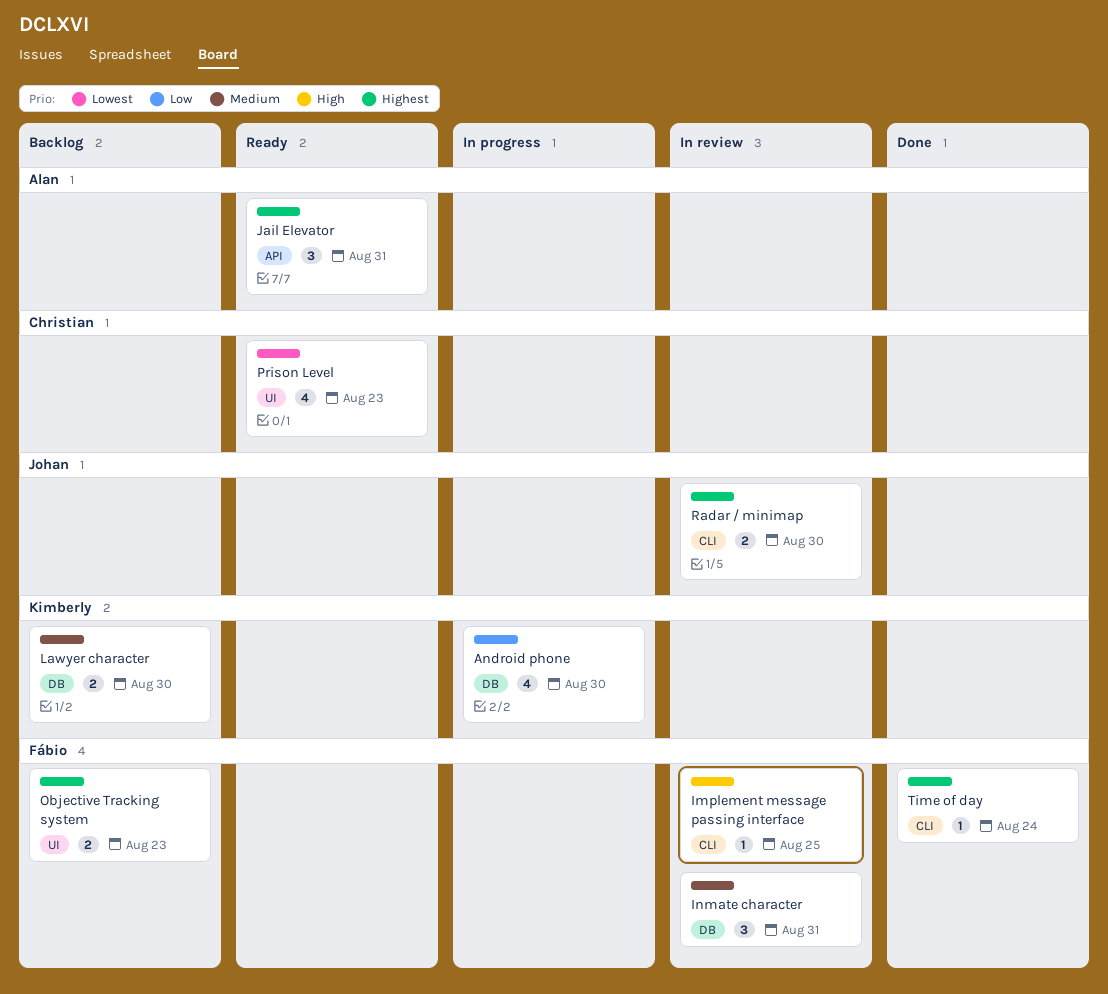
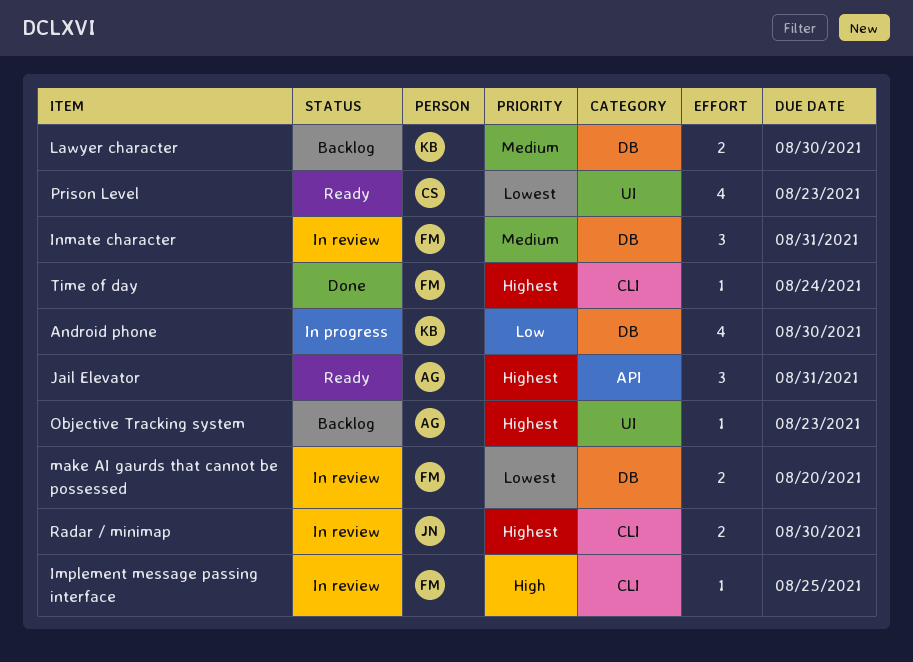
make AI gaurds that cannot be possessed: none -> present
Objective Tracking system, owner: Fábio -> Alan
Objective Tracking system, estimate: 2 -> 1

